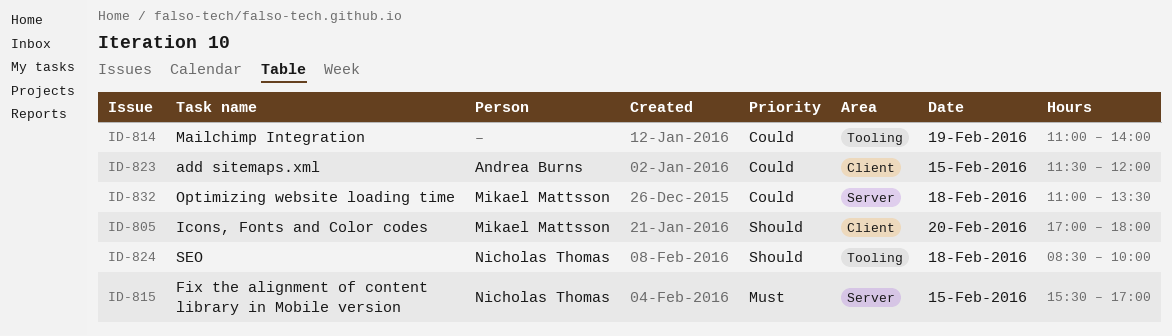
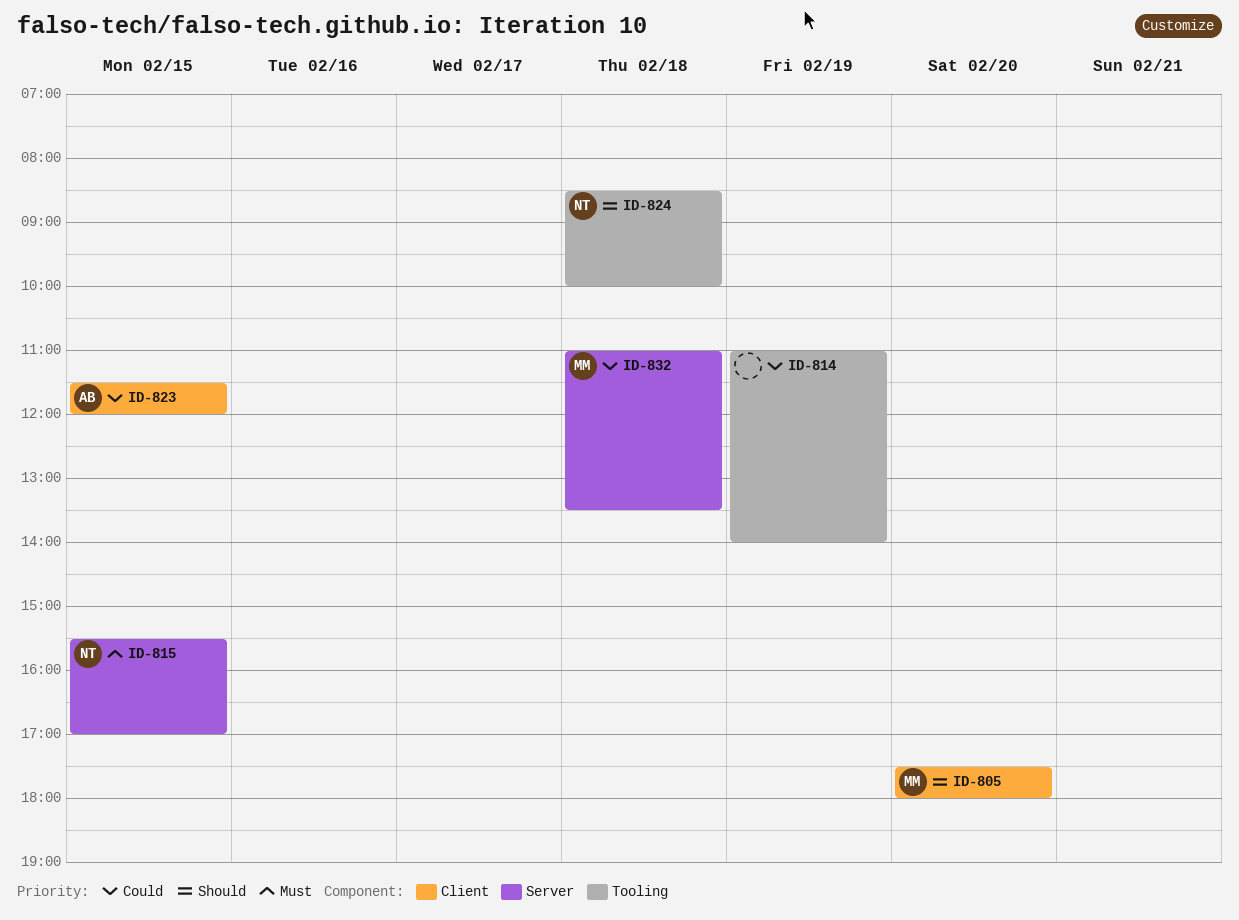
ID-805, begins: 17:00 -> 17:30

